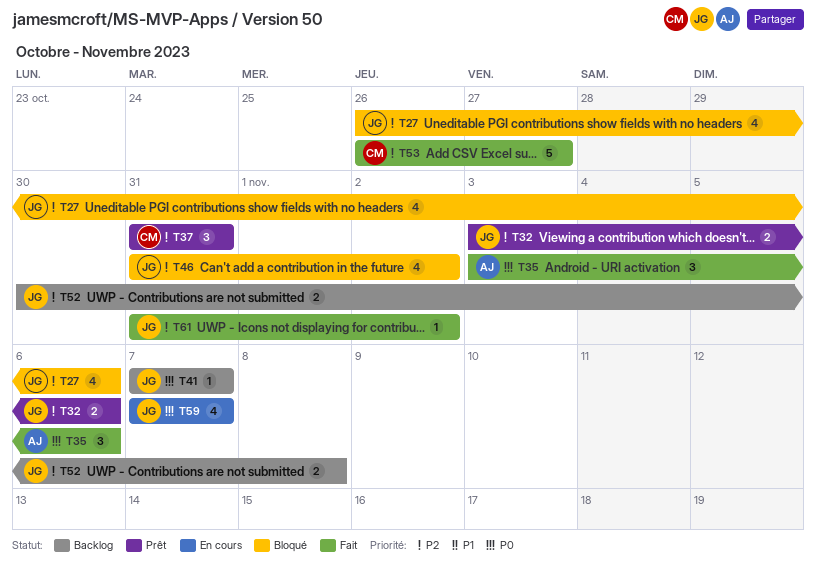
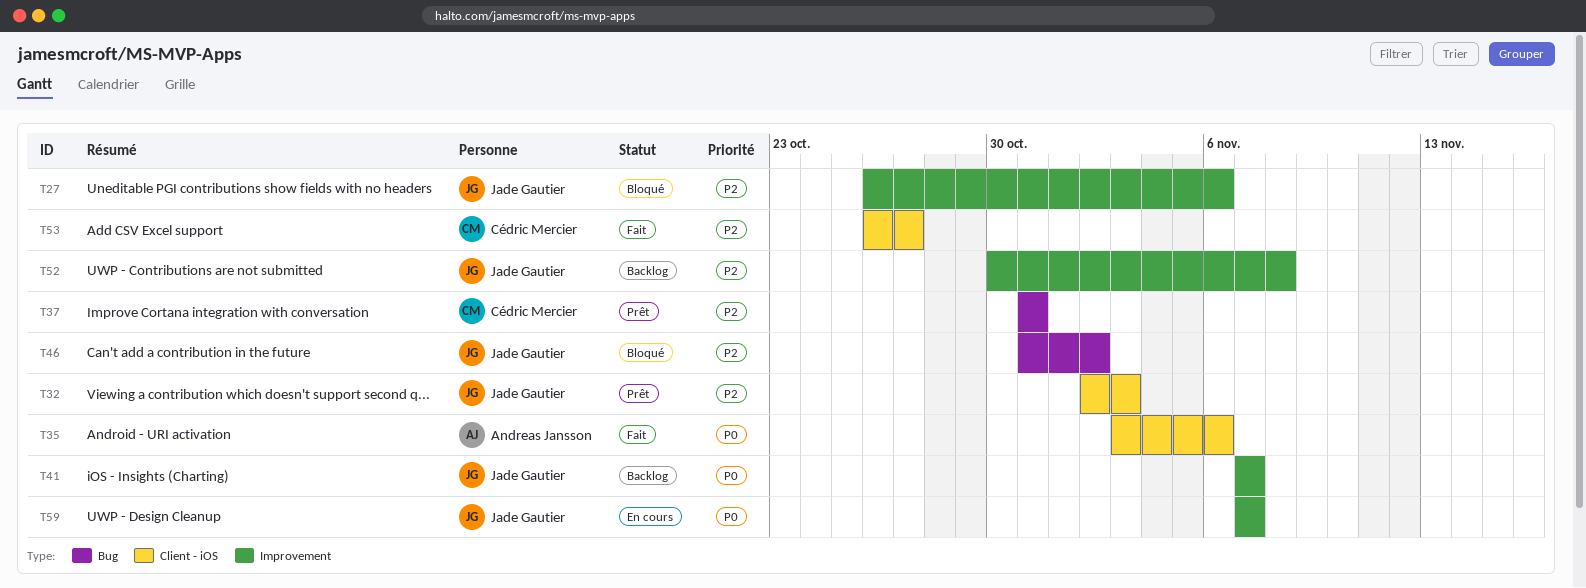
T32, start: Nov 3 -> Nov 2
T32, due: Nov 6 -> Nov 3
T61: present -> none

